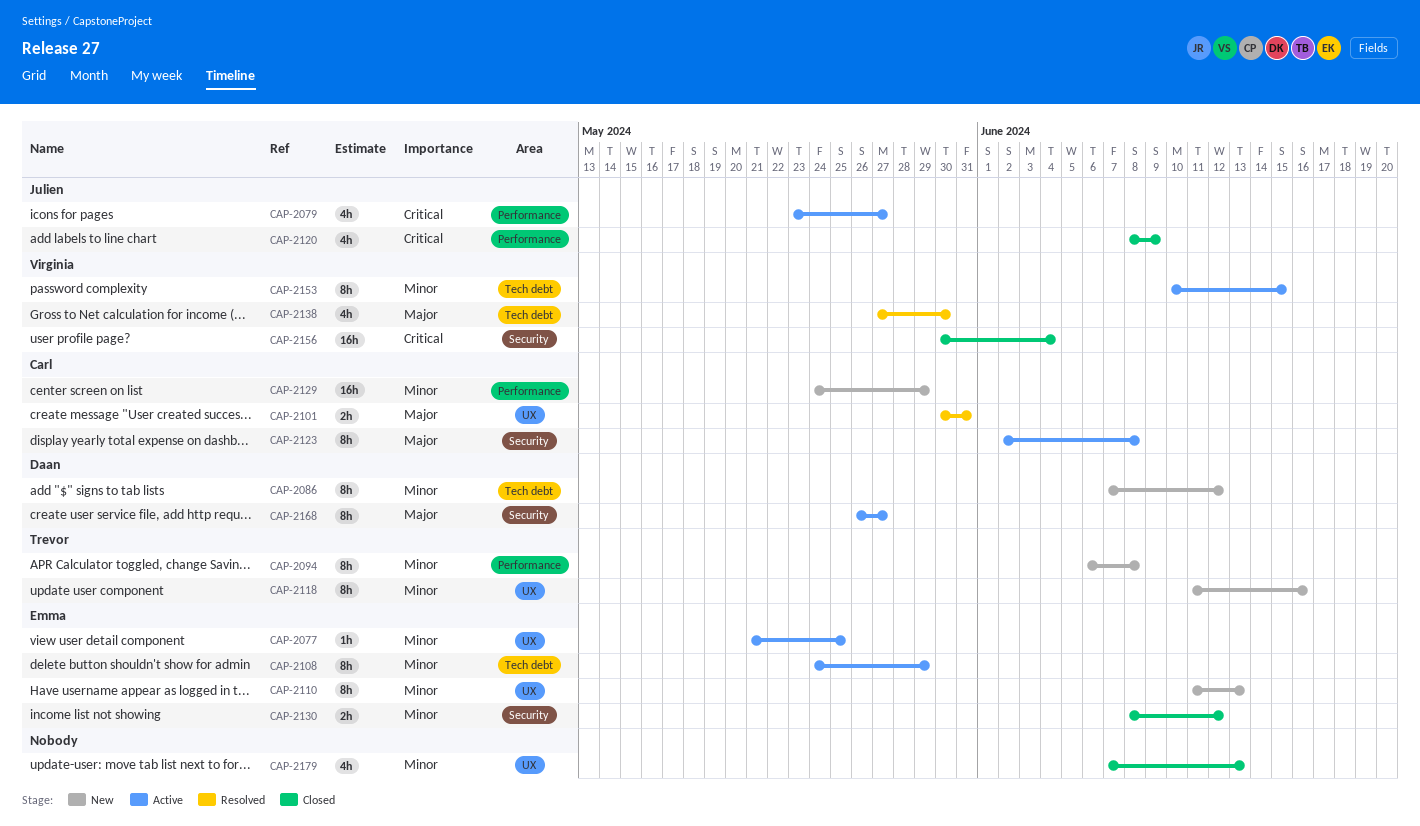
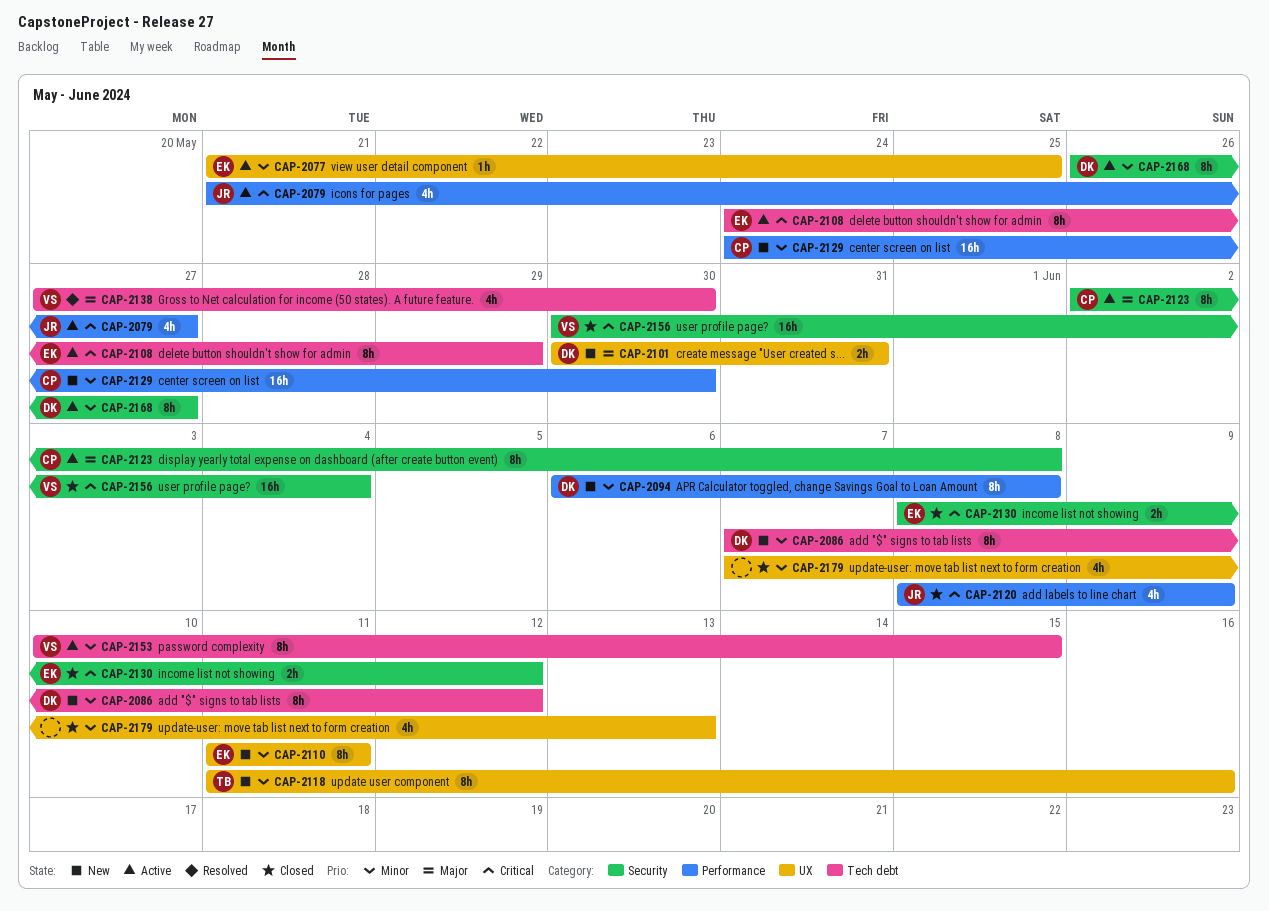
CAP-2079, start: May 23 -> May 21
CAP-2094, owner: Trevor -> Daan
CAP-2101, status: Resolved -> New
CAP-2101, owner: Carl -> Daan
CAP-2108, priority: Minor -> Critical
CAP-2110, due: Jun 13 -> Jun 11
CAP-2129, due: May 29 -> May 30
CAP-2130, priority: Minor -> Critical
CAP-2168, priority: Major -> Minor

